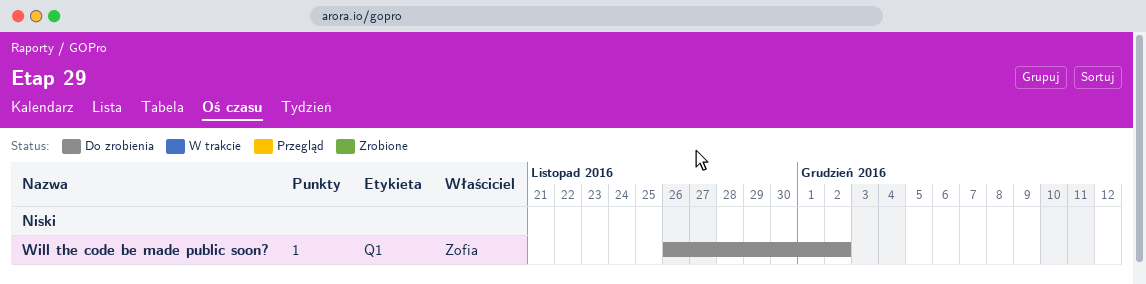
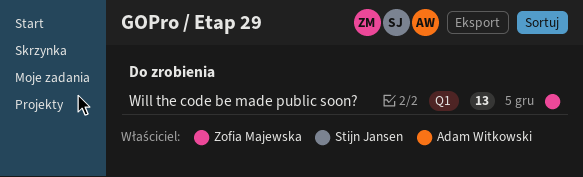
Will the code be made public soon?, estimate: 1 -> 13
Will the code be made public soon?, due: Dec 2 -> Dec 5

